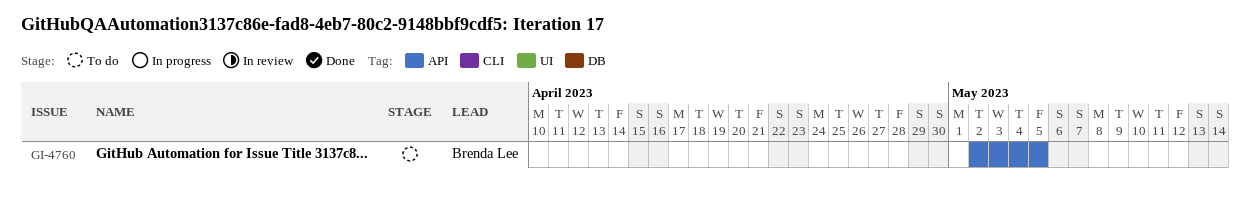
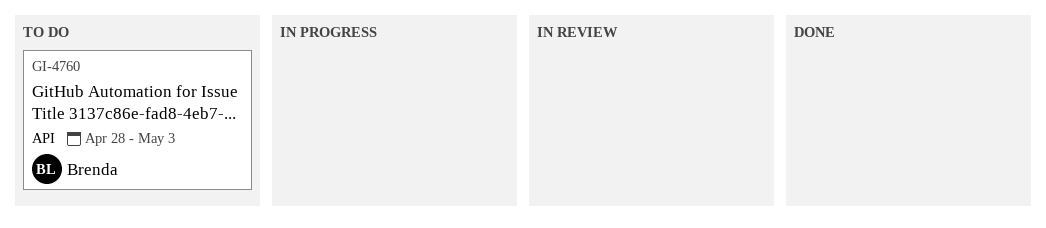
GI-4760, start: May 2 -> Apr 28
GI-4760, due: May 5 -> May 3

